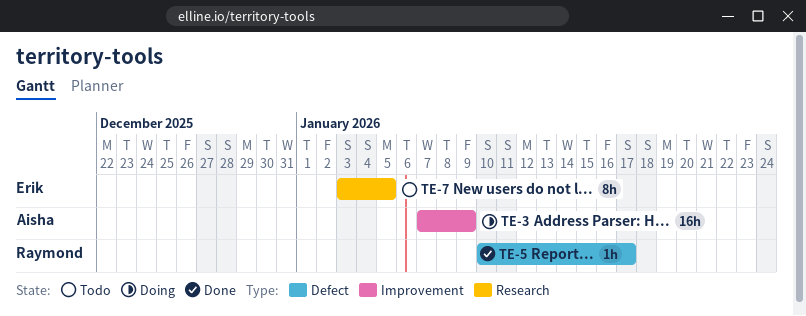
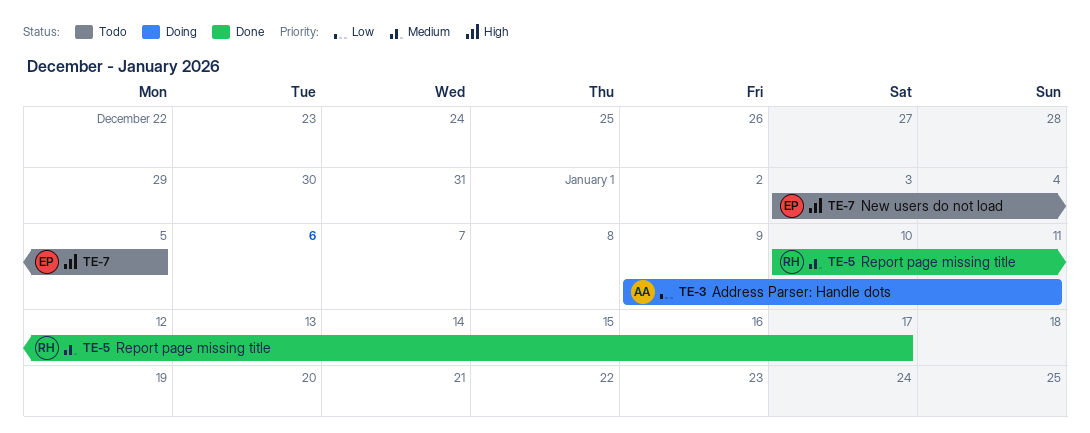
TE-3, start: Jan 7 -> Jan 9
TE-3, due: Jan 9 -> Jan 11

